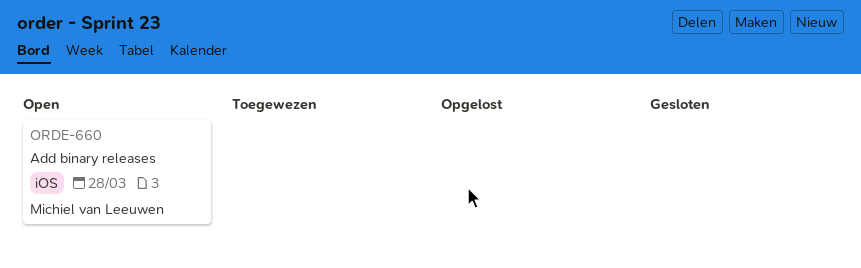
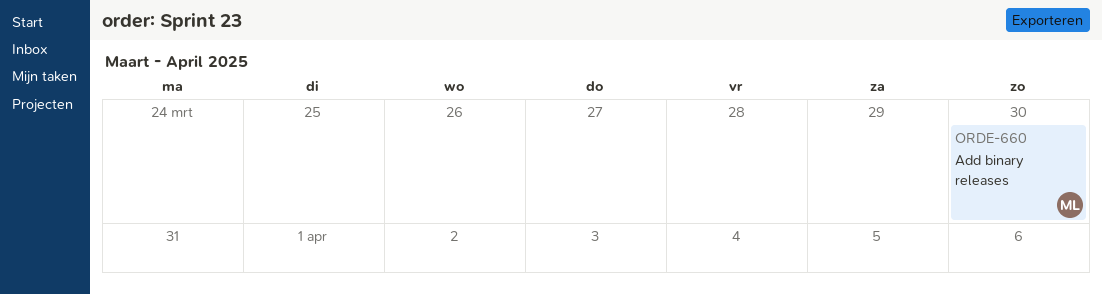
ORDE-660, due: Mar 28 -> Mar 30

